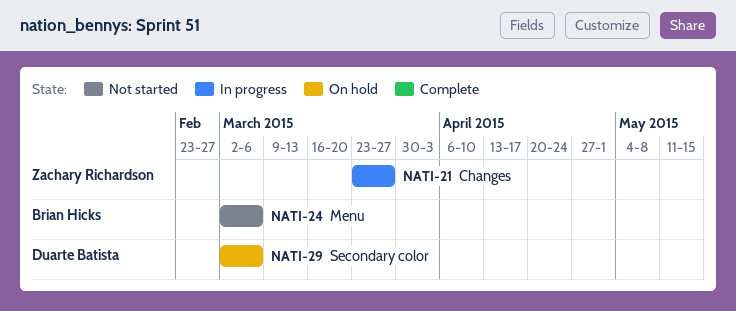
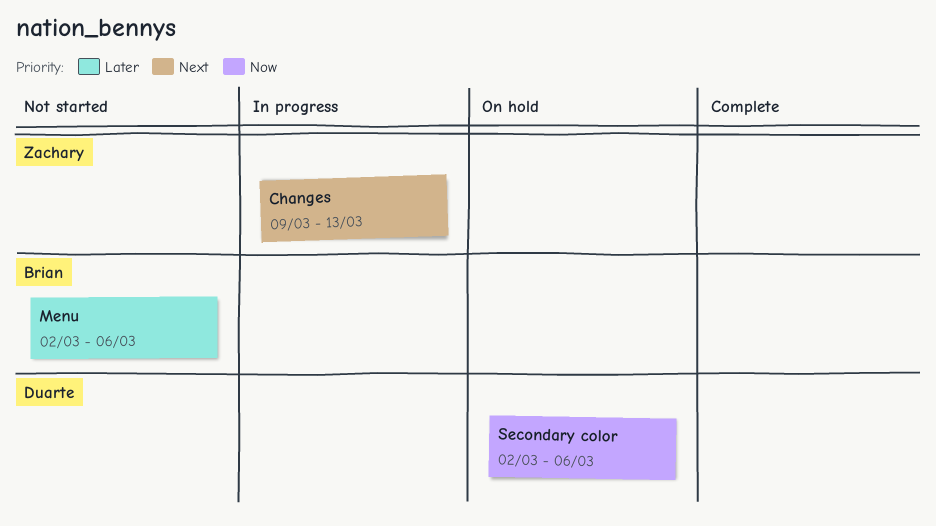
Changes, start: Mar 23 -> Mar 9
Changes, due: Mar 27 -> Mar 13

